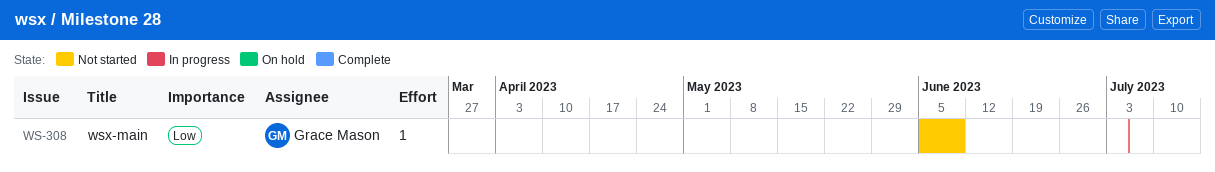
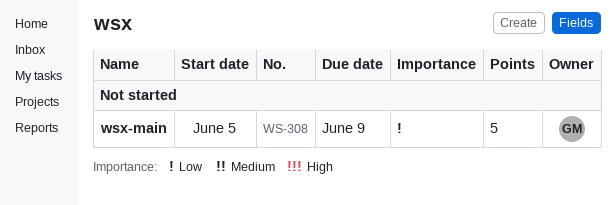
WS-308, estimate: 1 -> 5

